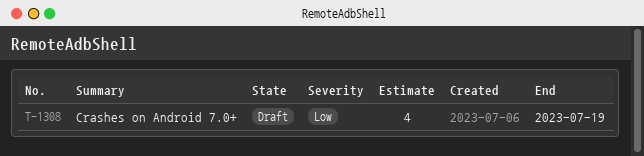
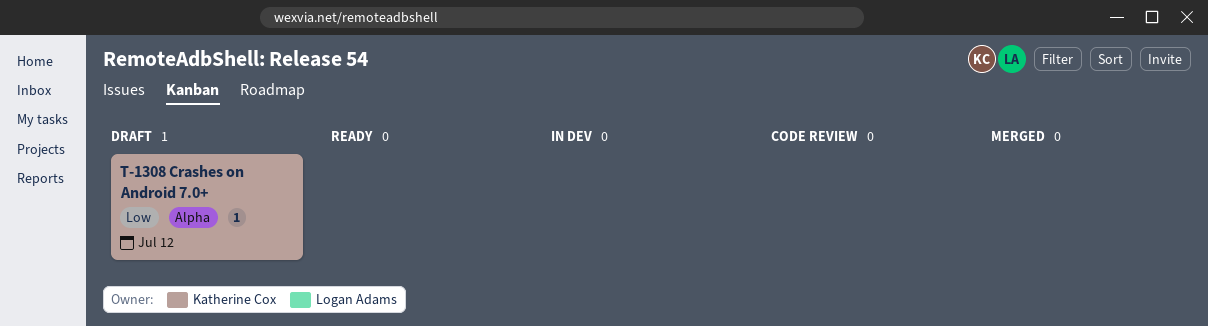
T-1308, estimate: 4 -> 1
T-1308, due: Jul 19 -> Jul 12

